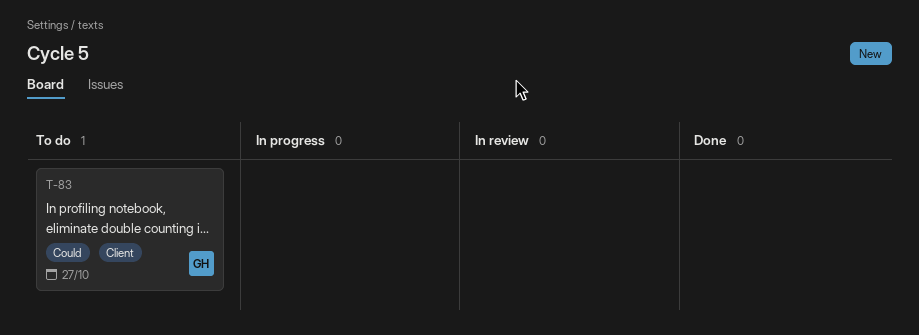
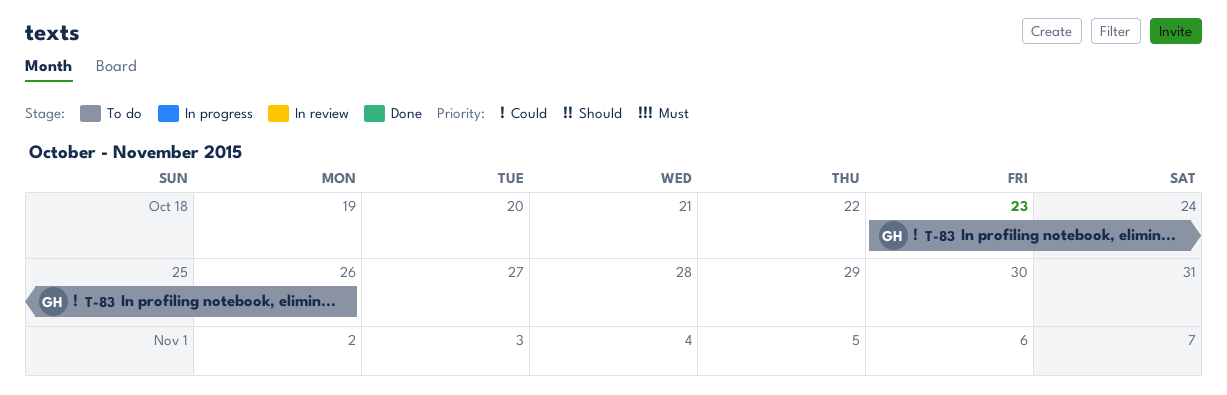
T-83, due: Oct 27 -> Oct 26

